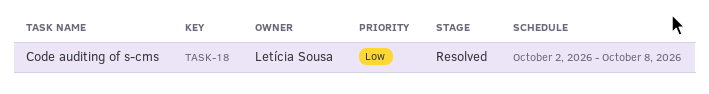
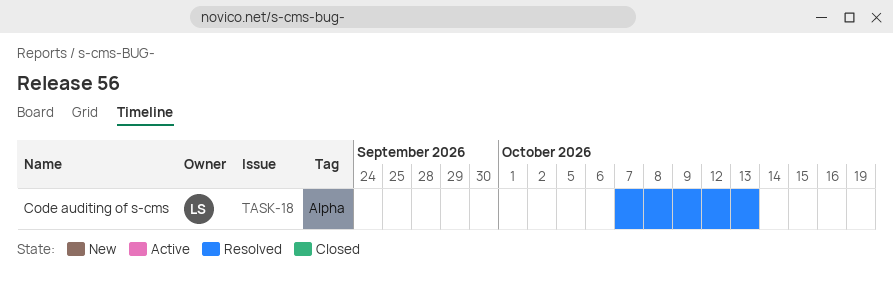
TASK-18, start: Oct 2 -> Oct 7
TASK-18, due: Oct 8 -> Oct 13

